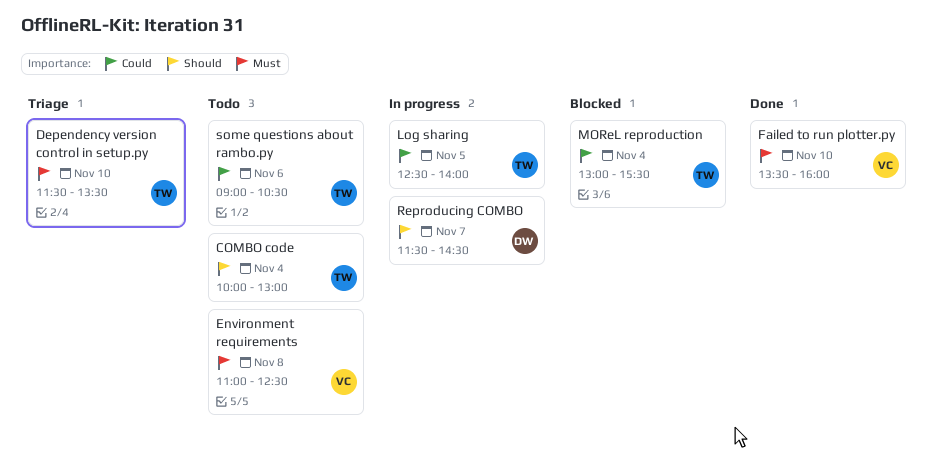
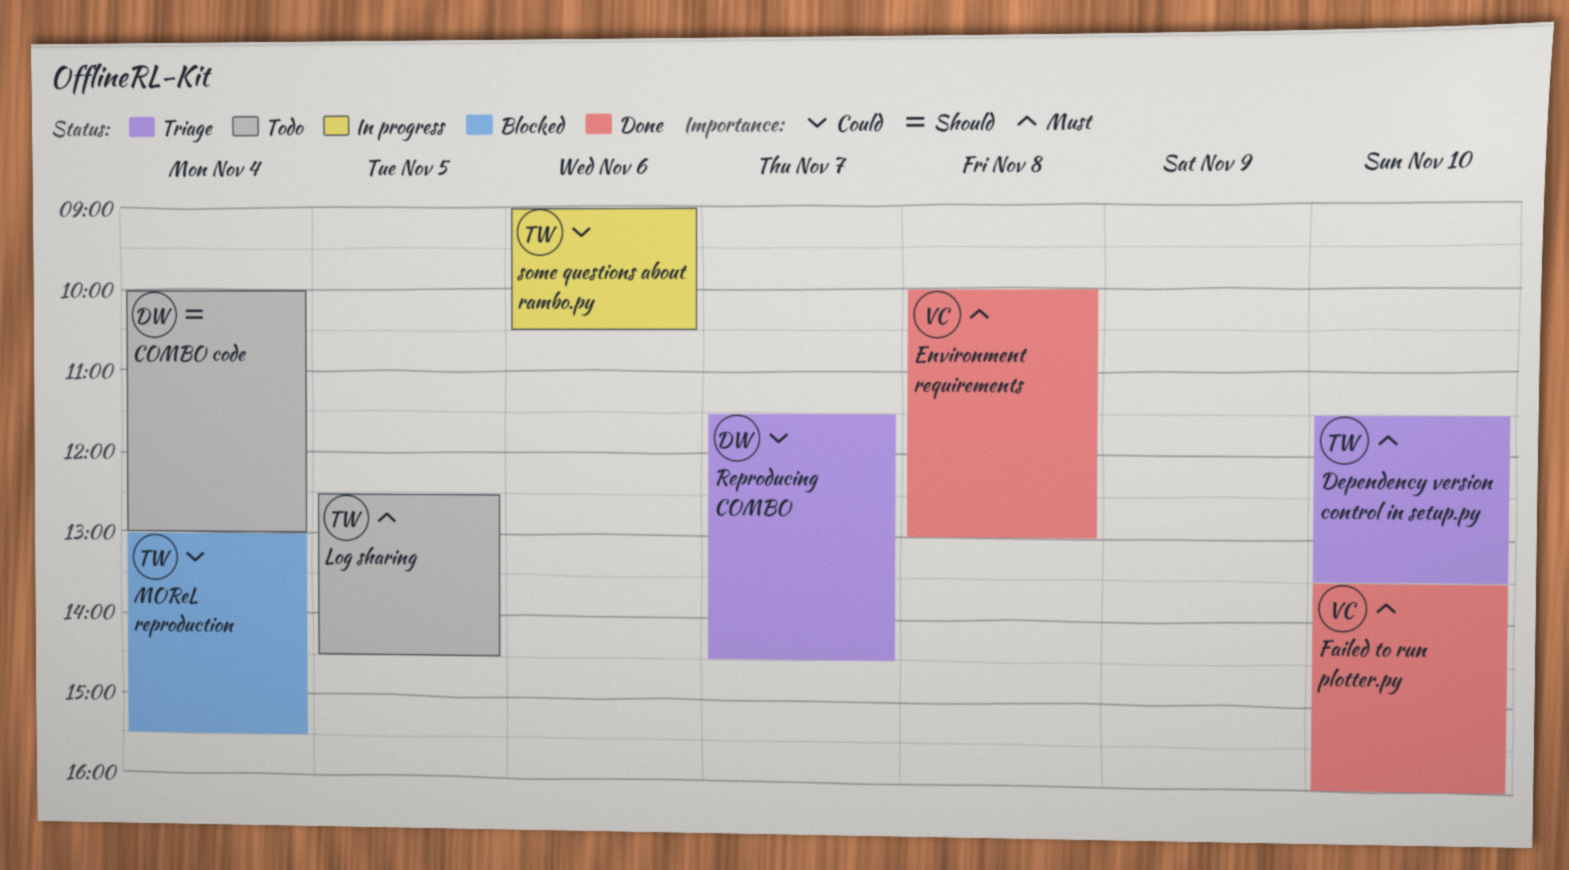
COMBO code, owner: TW -> DW
Environment requirements, status: Todo -> Done
Environment requirements, begins: 11:00 -> 10:00
Environment requirements, ends: 12:30 -> 13:00
Log sharing, status: In progress -> Todo
Log sharing, priority: Could -> Must
Log sharing, ends: 14:00 -> 14:30
Reproducing COMBO, status: In progress -> Triage
Reproducing COMBO, priority: Should -> Could
some questions about rambo.py, status: Todo -> In progress

